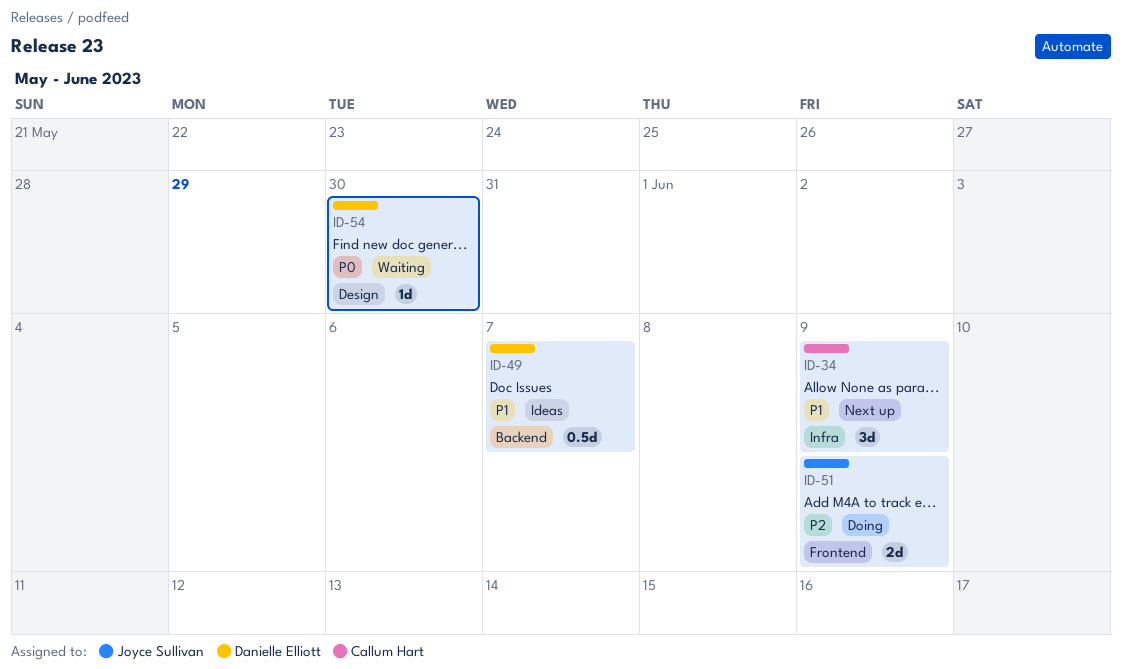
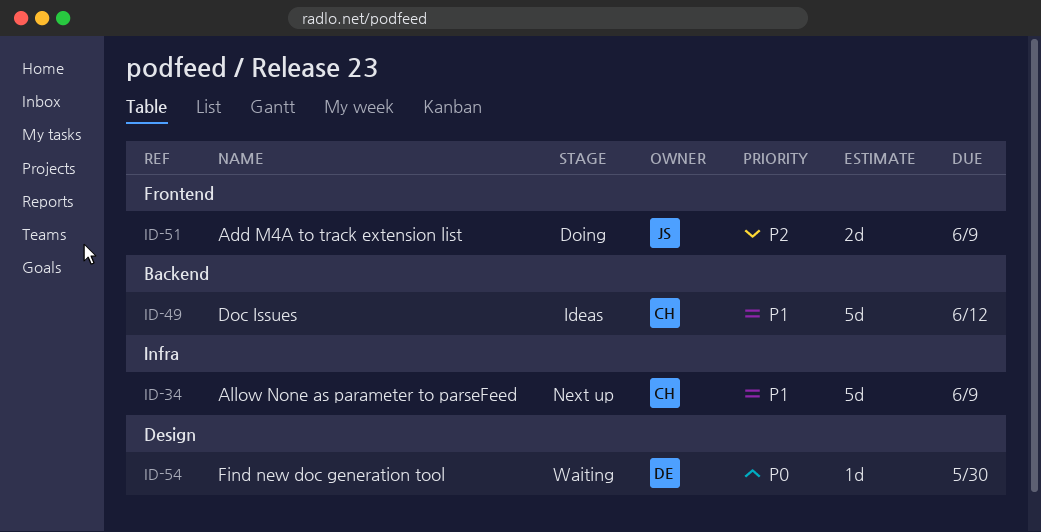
ID-34, estimate: 3d -> 5d
ID-49, owner: Danielle Elliott -> Callum Hart
ID-49, estimate: 0.5d -> 5d
ID-49, due: Jun 7 -> Jun 12

